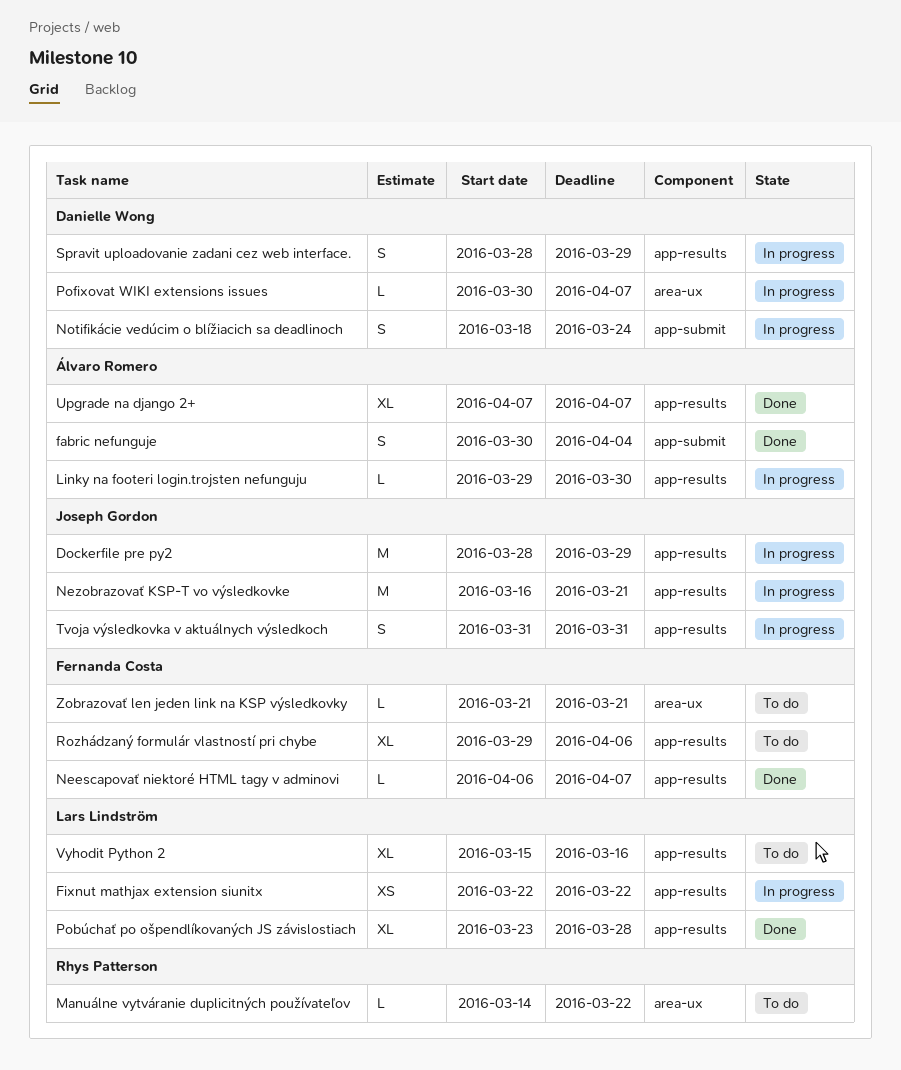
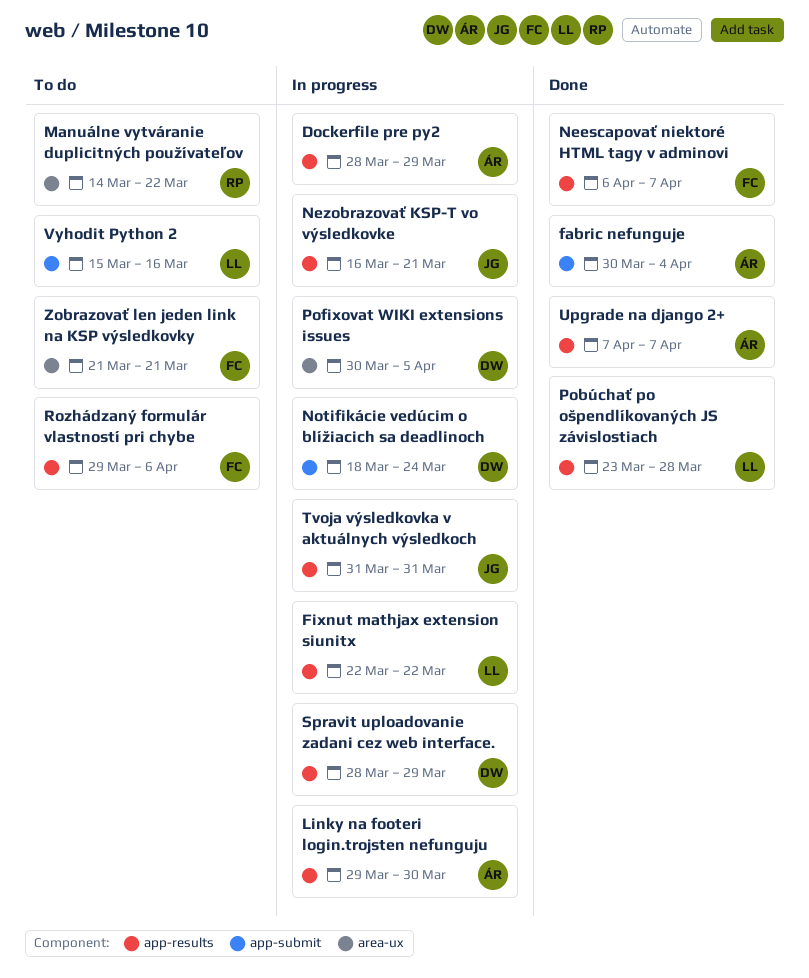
Dockerfile pre py2, owner: Joseph Gordon -> Álvaro Romero
Pofixovat WIKI extensions issues, due: Apr 7 -> Apr 5
Vyhodit Python 2, label: app-results -> app-submit

